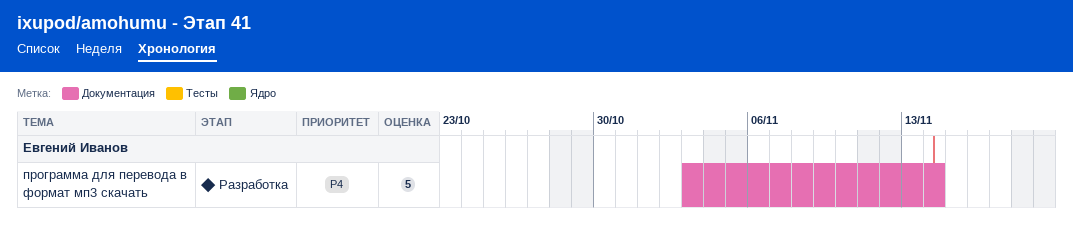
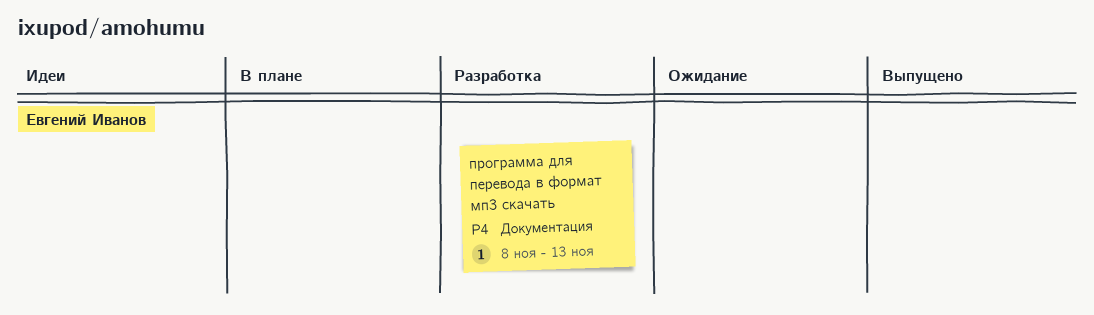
программа для перевода в формат мп3 скачать, estimate: 5 -> 1
программа для перевода в формат мп3 скачать, start: Nov 3 -> Nov 8
программа для перевода в формат мп3 скачать, due: Nov 14 -> Nov 13

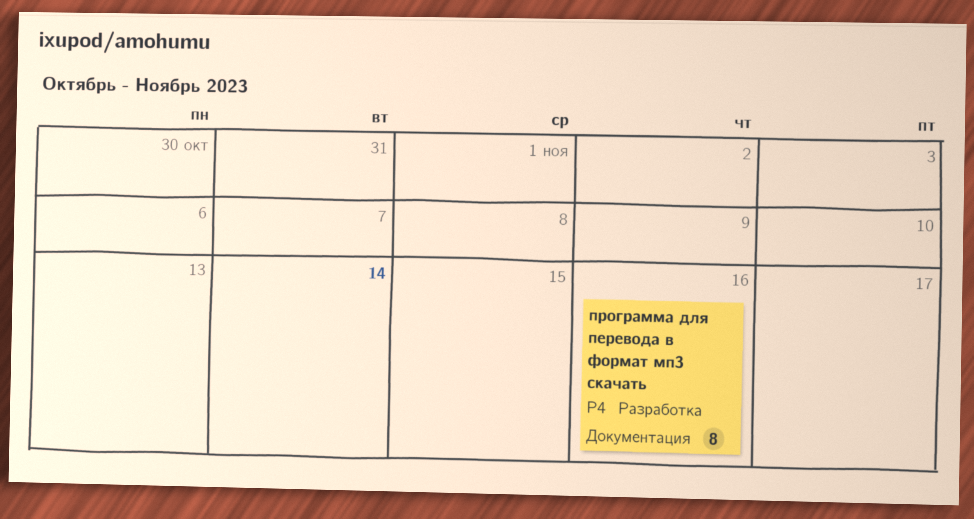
программа для перевода в формат мп3 скачать, estimate: 1 -> 8
программа для перевода в формат мп3 скачать, due: Nov 13 -> Nov 16

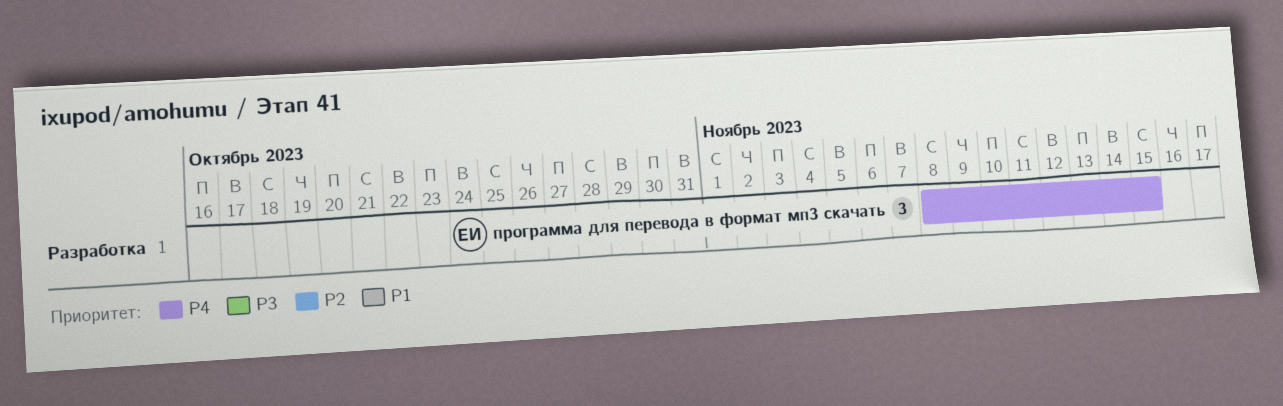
программа для перевода в формат мп3 скачать, estimate: 8 -> 3
программа для перевода в формат мп3 скачать, due: Nov 16 -> Nov 15

